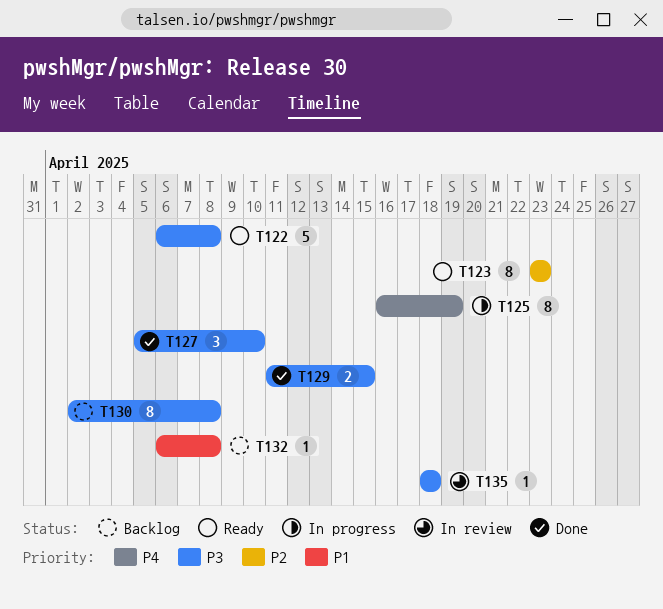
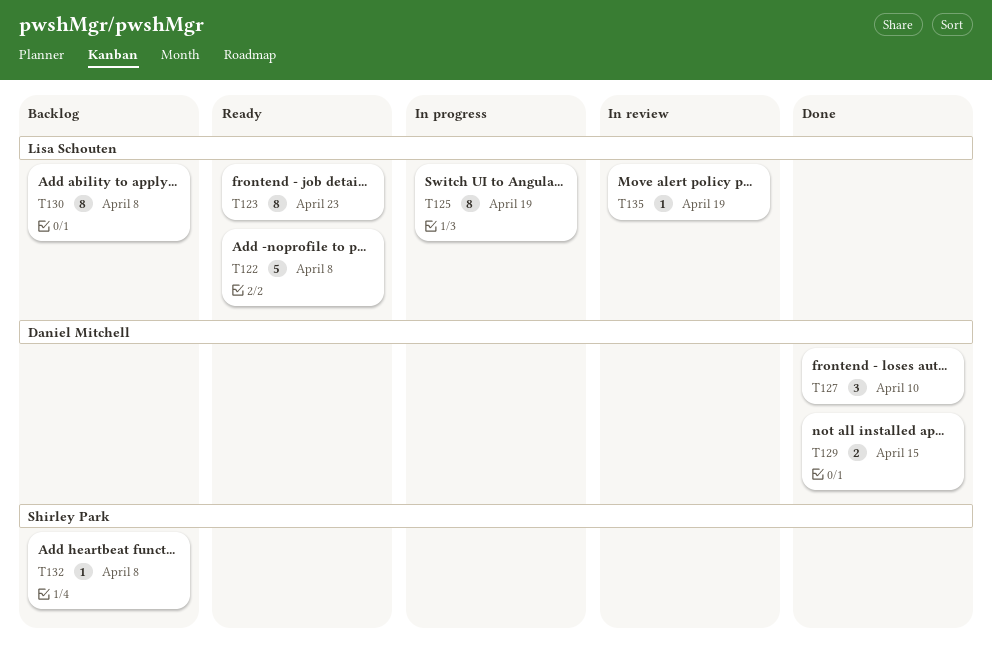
T135, due: Apr 18 -> Apr 19

